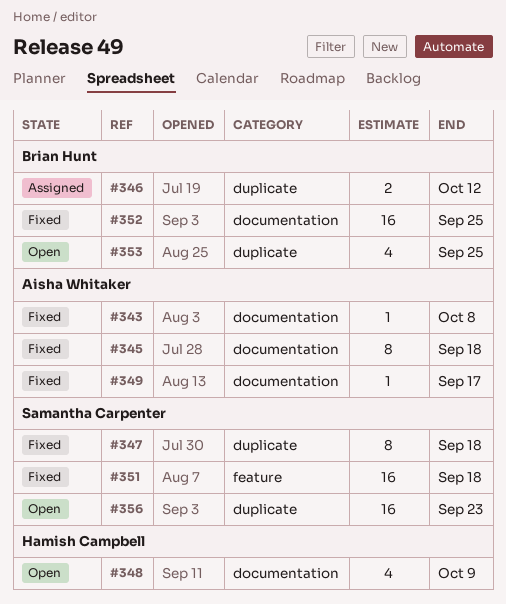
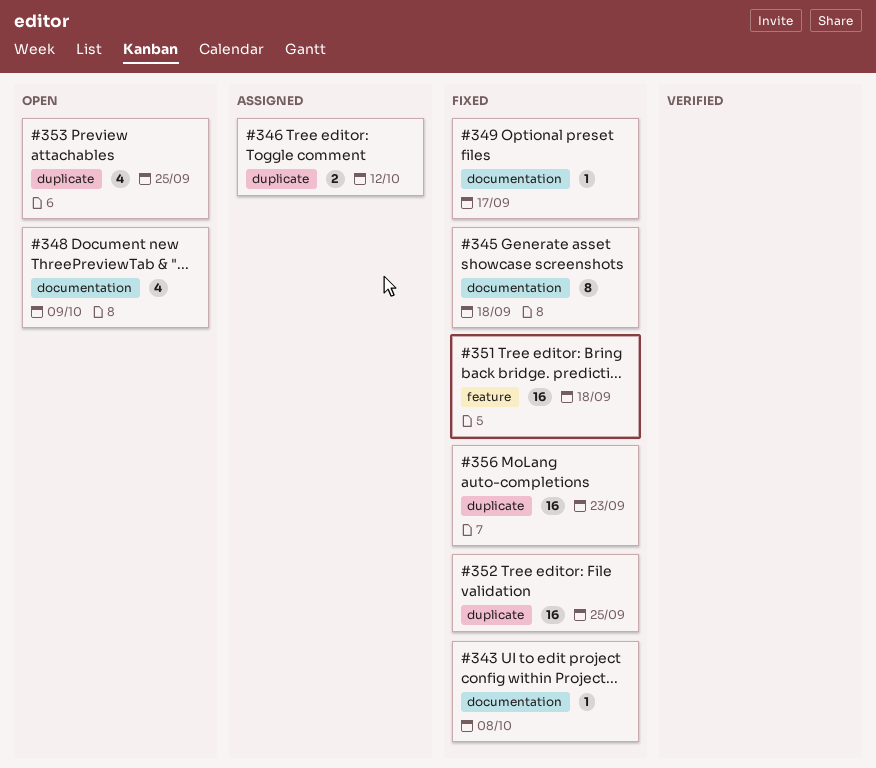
#347: present -> none
#352, label: documentation -> duplicate
#356, status: Open -> Fixed

